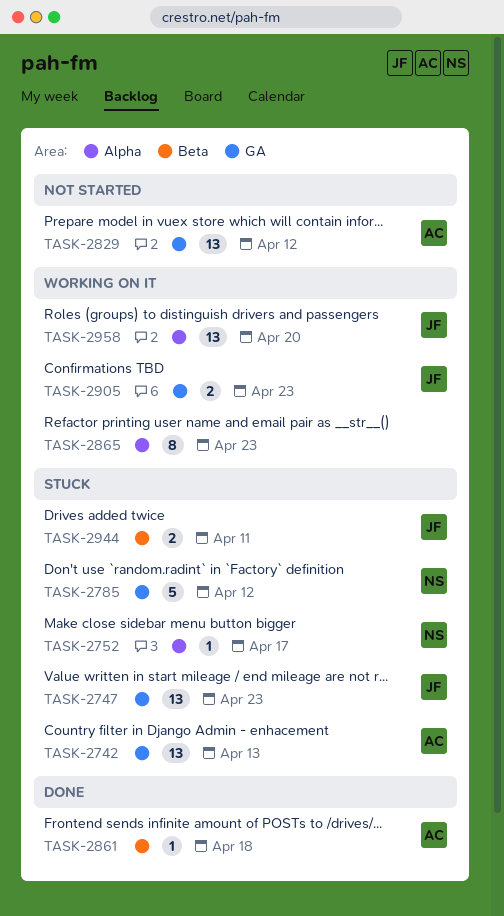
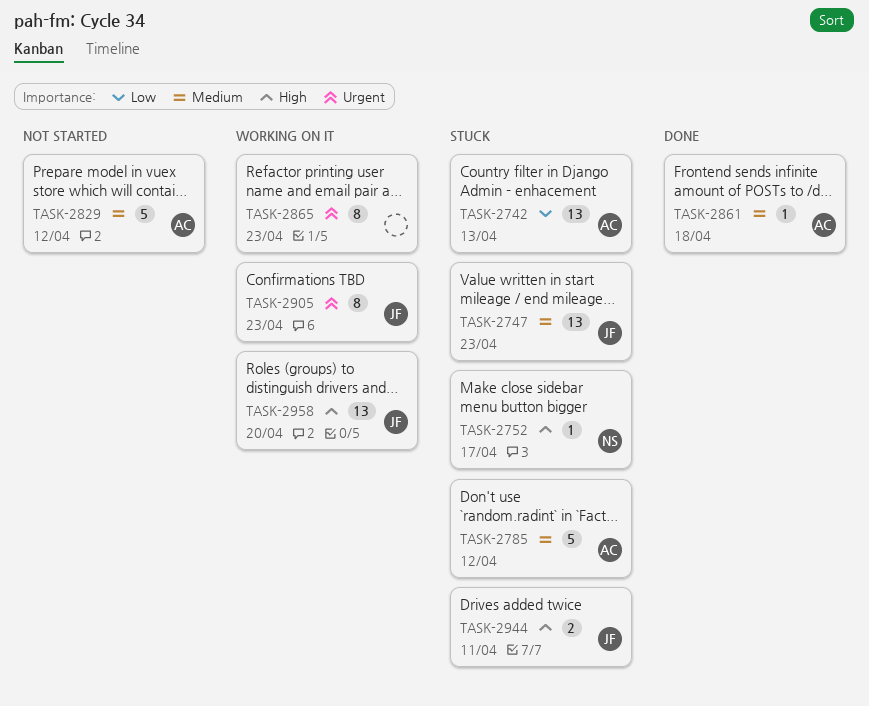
TASK-2785, owner: NS -> AC
TASK-2829, estimate: 13 -> 5
TASK-2905, estimate: 2 -> 8

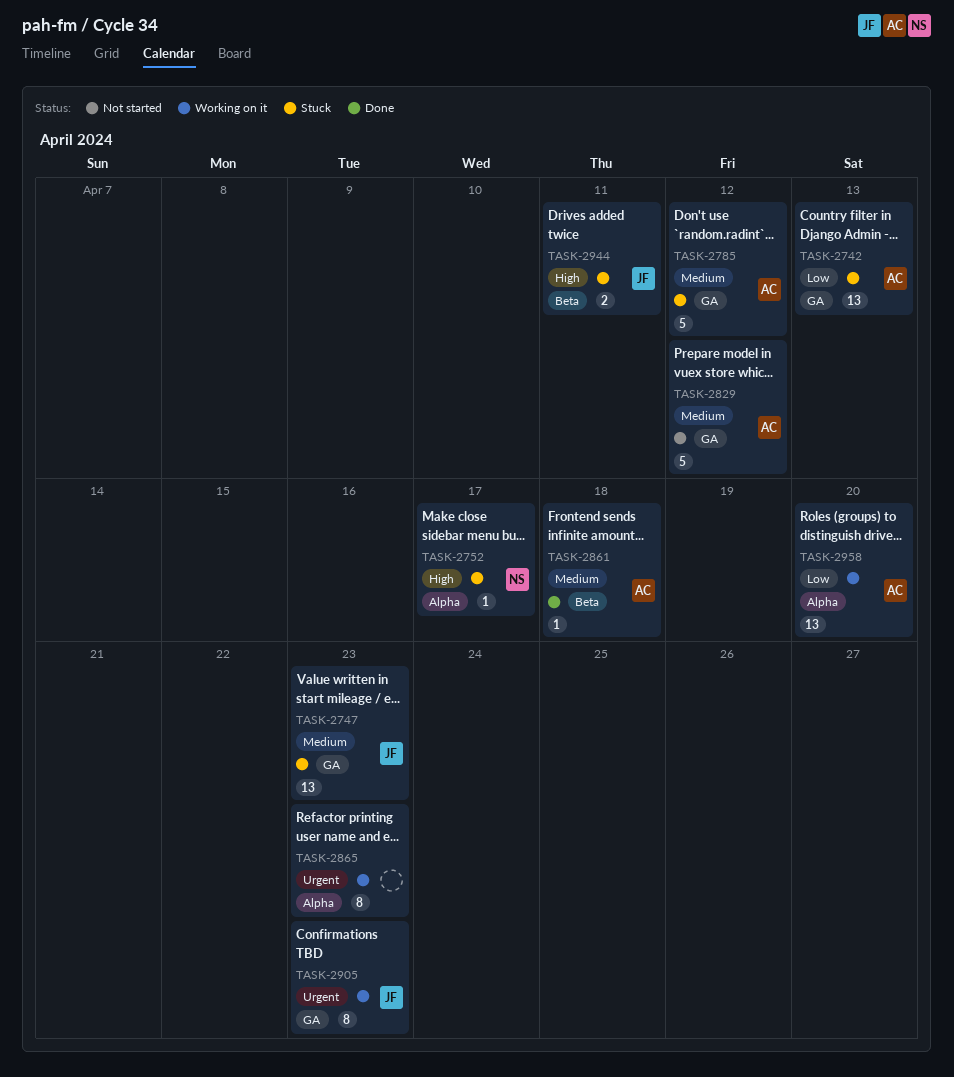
TASK-2958, owner: JF -> AC
TASK-2958, priority: High -> Low

